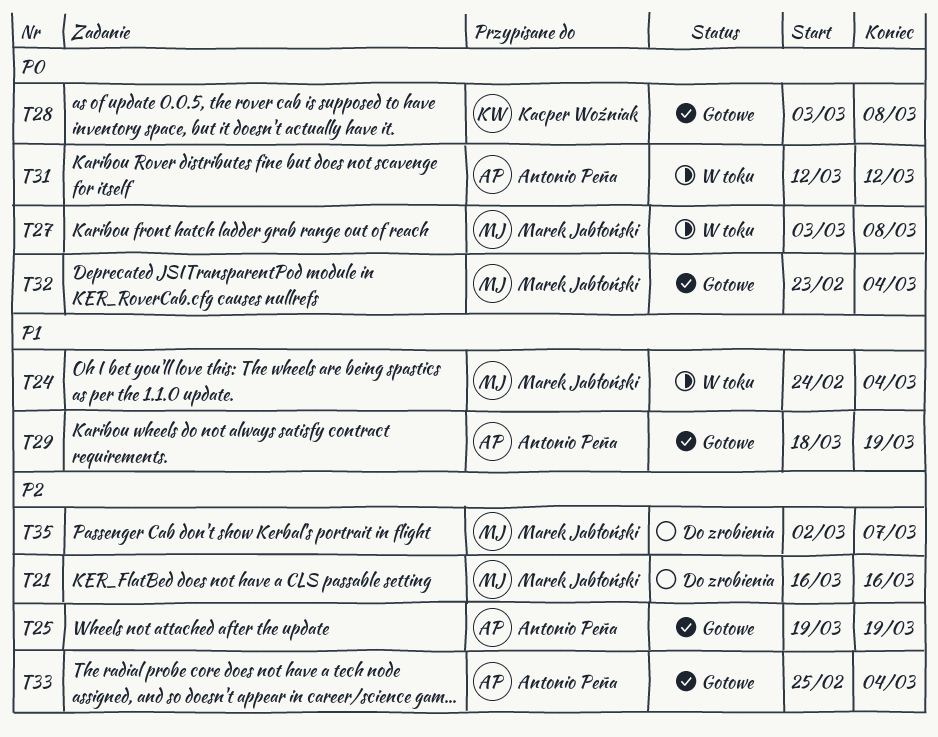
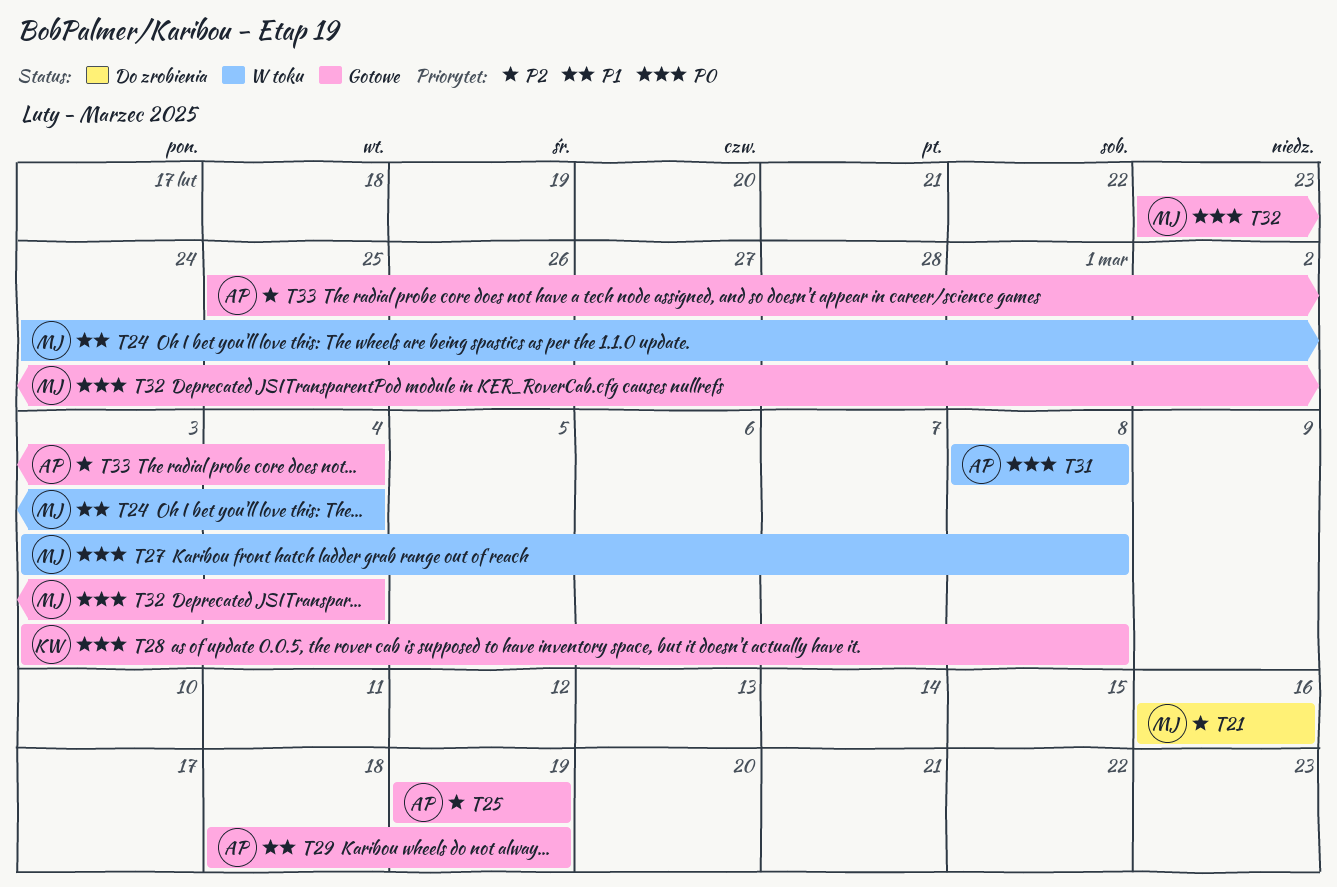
T31, start: Mar 12 -> Mar 8
T31, due: Mar 12 -> Mar 8
T35: present -> none

